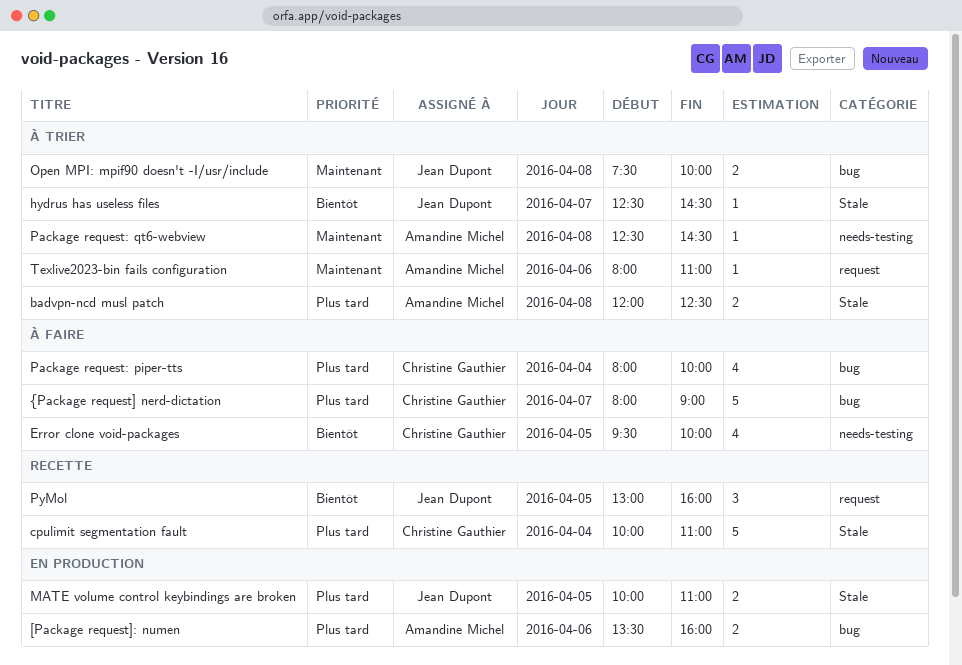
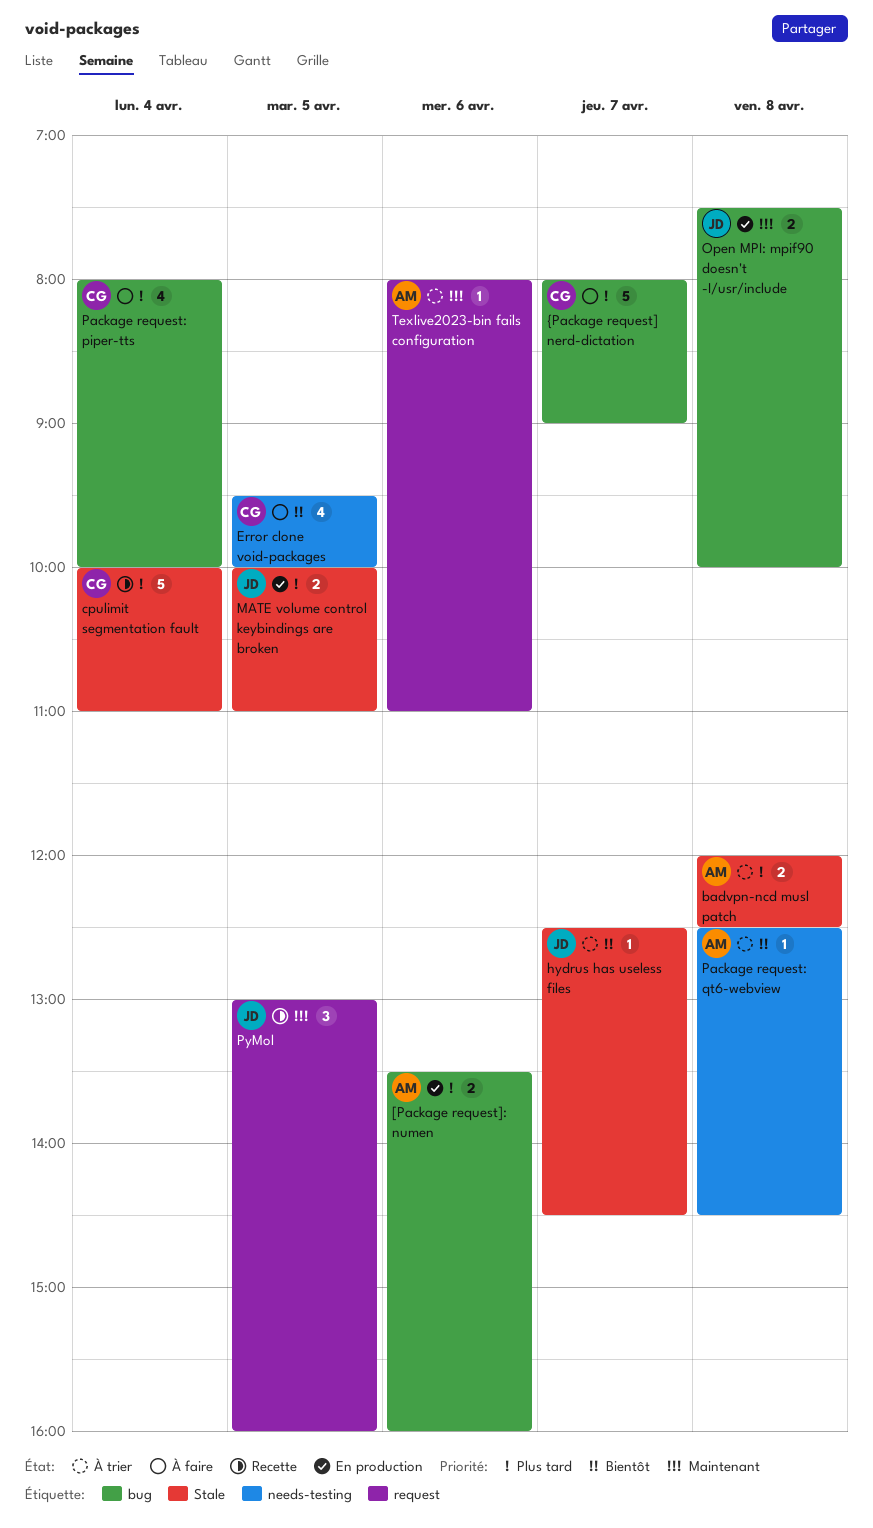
Open MPI: mpif90 doesn't -I/usr/include, status: À trier -> En production
Package request: qt6-webview, priority: Maintenant -> Bientôt
PyMol, priority: Bientôt -> Maintenant

